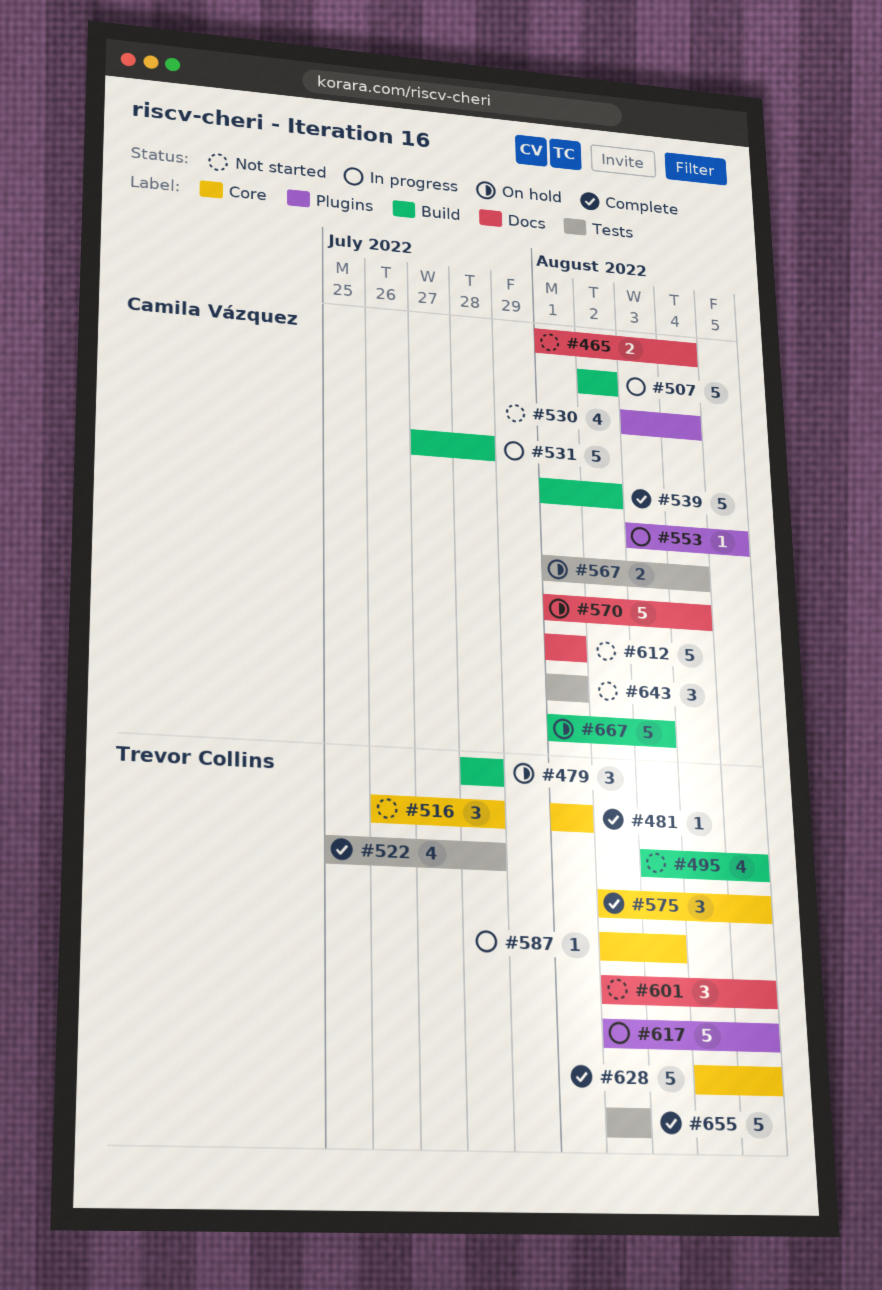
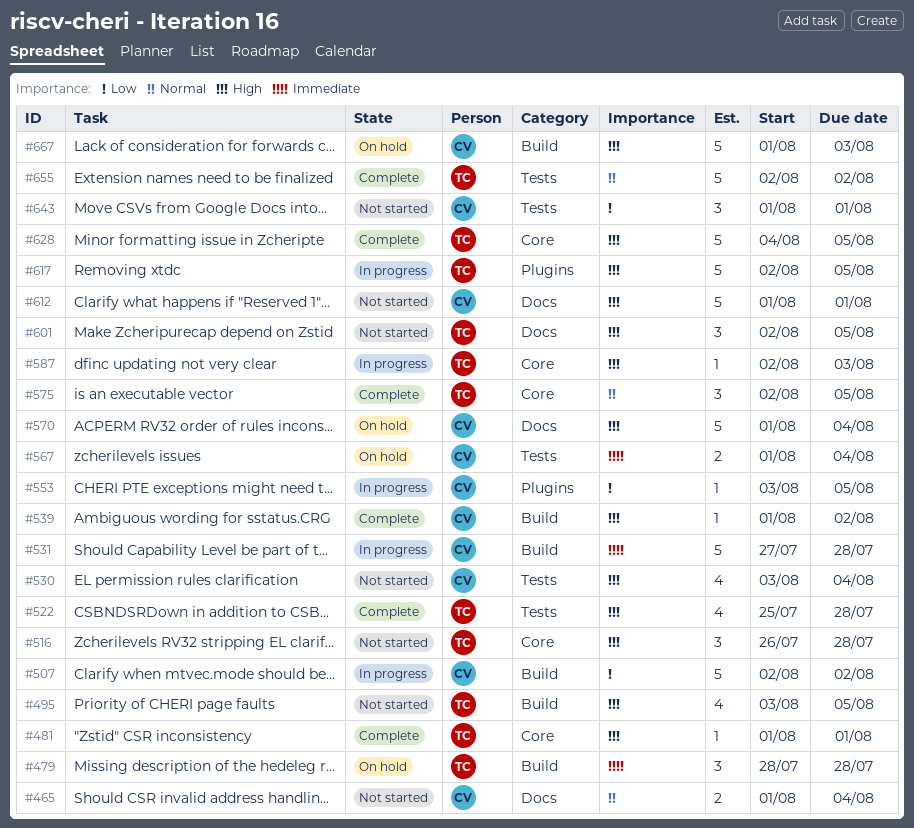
#530, label: Plugins -> Tests
#539, estimate: 5 -> 1

